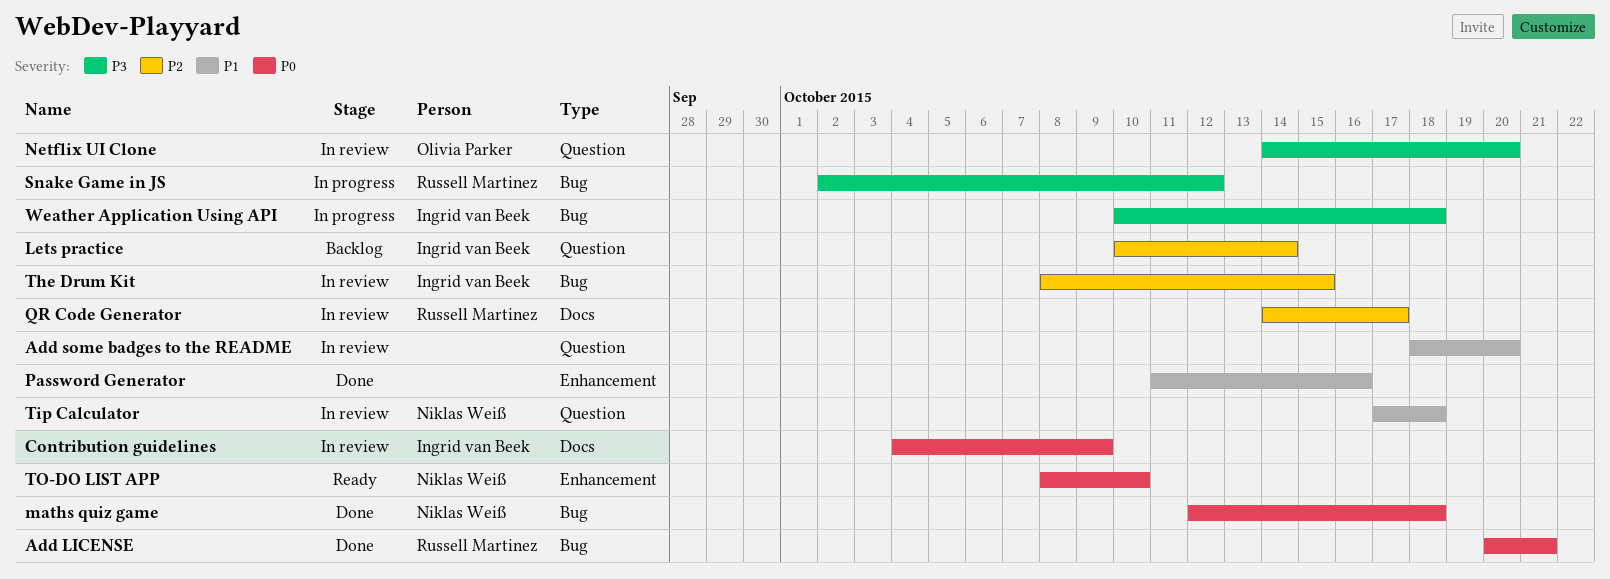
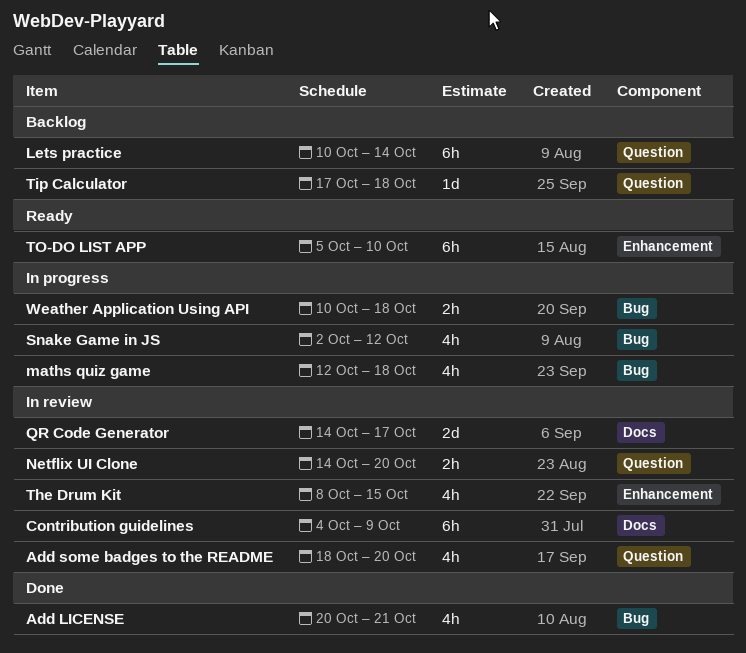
maths quiz game, status: Done -> In progress
Password Generator: present -> none
The Drum Kit, label: Bug -> Enhancement
Tip Calculator, status: In review -> Backlog
TO-DO LIST APP, start: Oct 8 -> Oct 5

